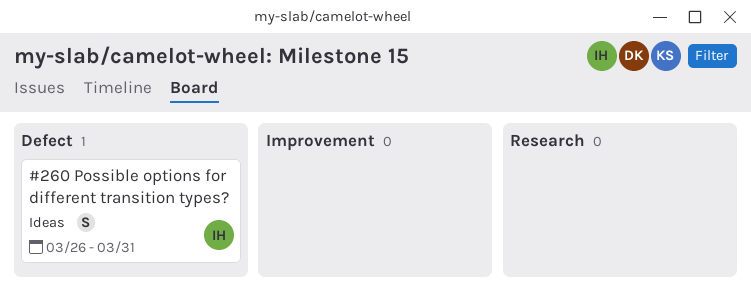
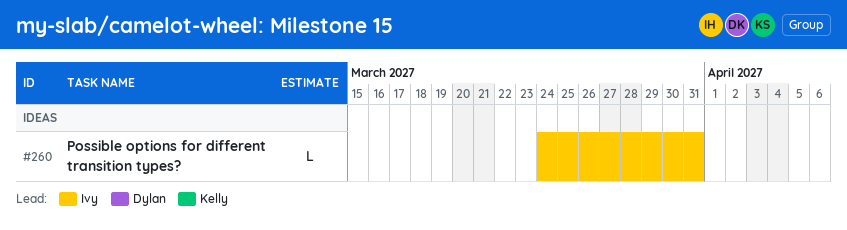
#260, estimate: S -> L
#260, start: Mar 26 -> Mar 24

